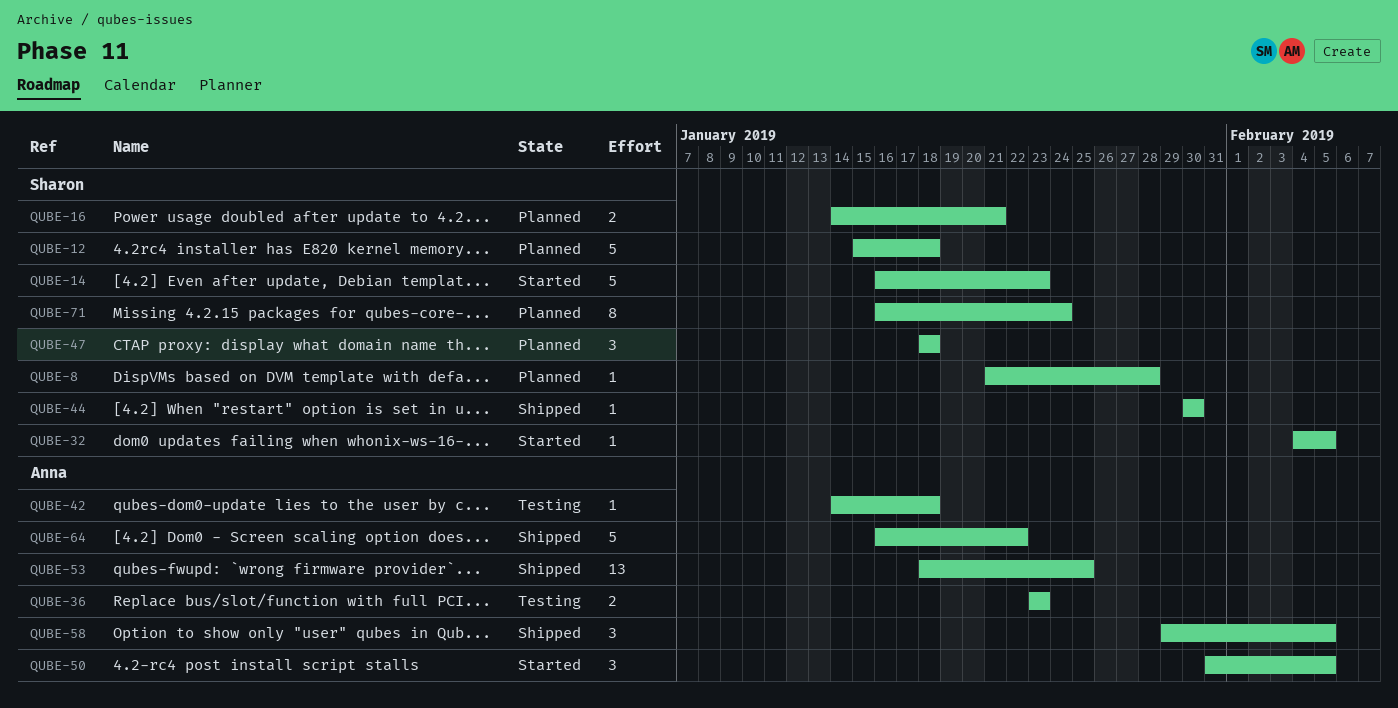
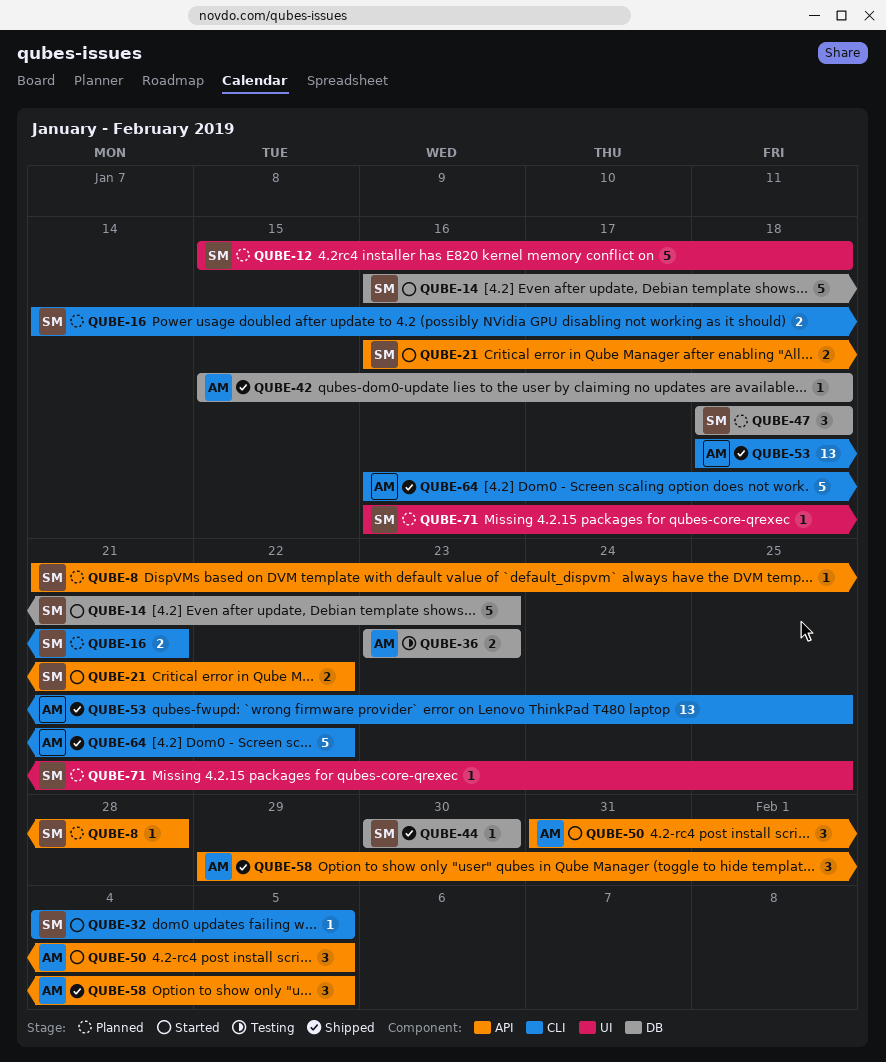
QUBE-21: none -> present
QUBE-42, status: Testing -> Shipped
QUBE-42, start: Jan 14 -> Jan 15
QUBE-71, estimate: 8 -> 1
QUBE-71, due: Jan 24 -> Jan 25

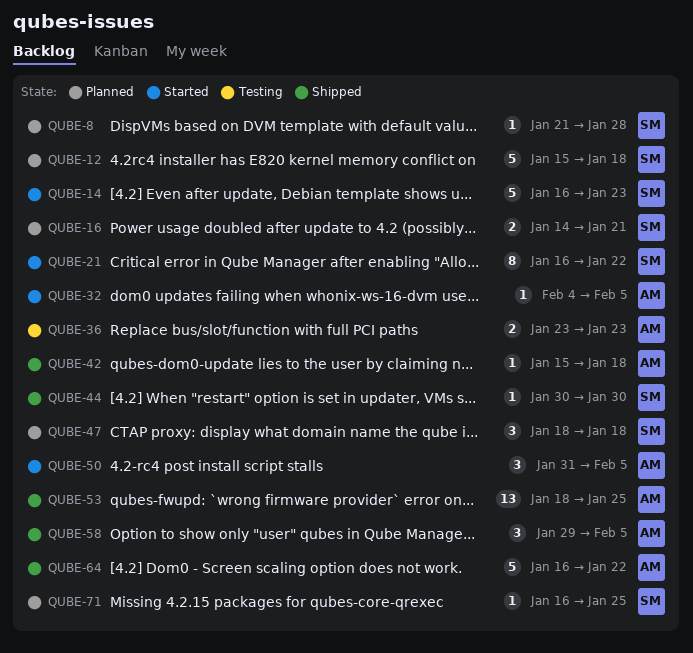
QUBE-21, estimate: 2 -> 8
QUBE-32, owner: SM -> AM

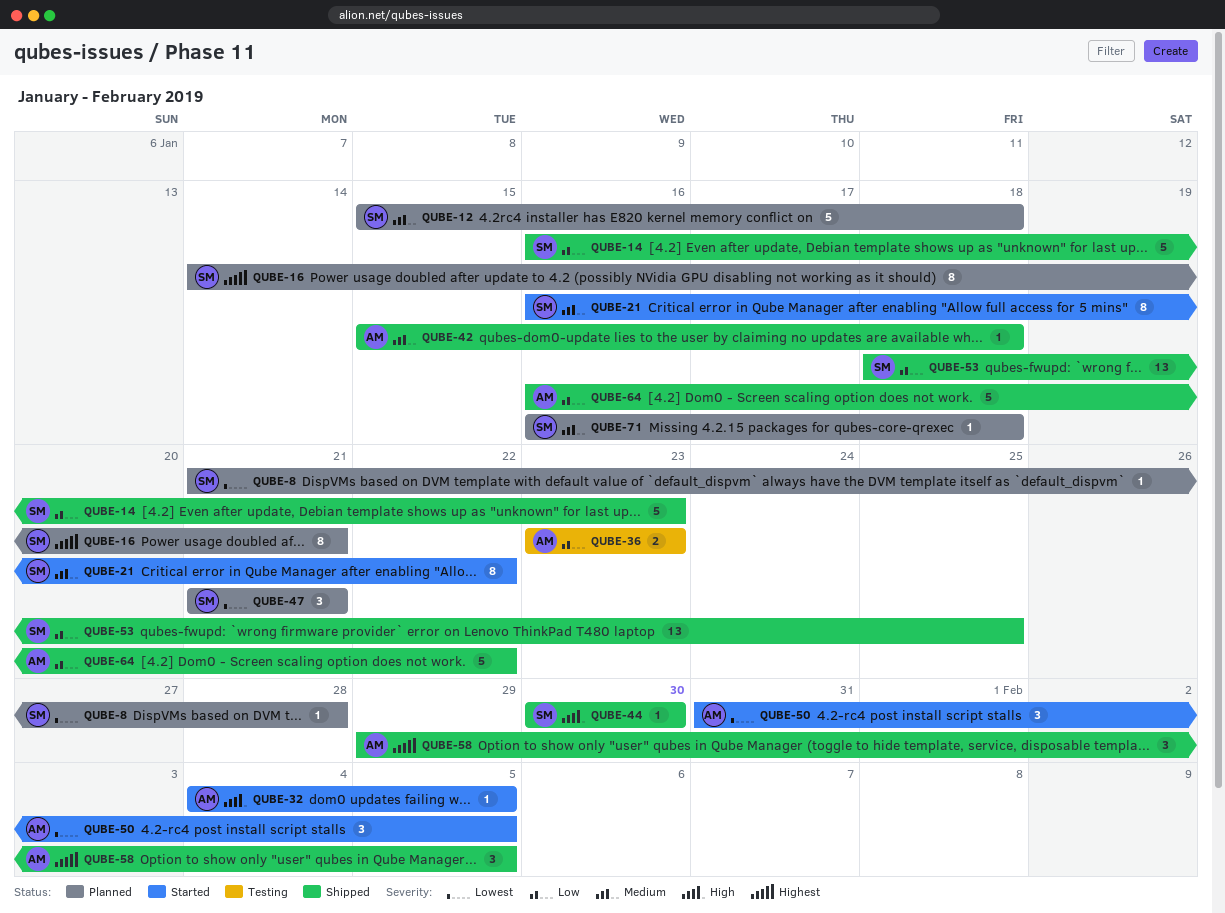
QUBE-14, status: Started -> Shipped
QUBE-16, estimate: 2 -> 8
QUBE-47, start: Jan 18 -> Jan 21
QUBE-47, due: Jan 18 -> Jan 21
QUBE-53, owner: AM -> SM
QUBE-71, due: Jan 25 -> Jan 18

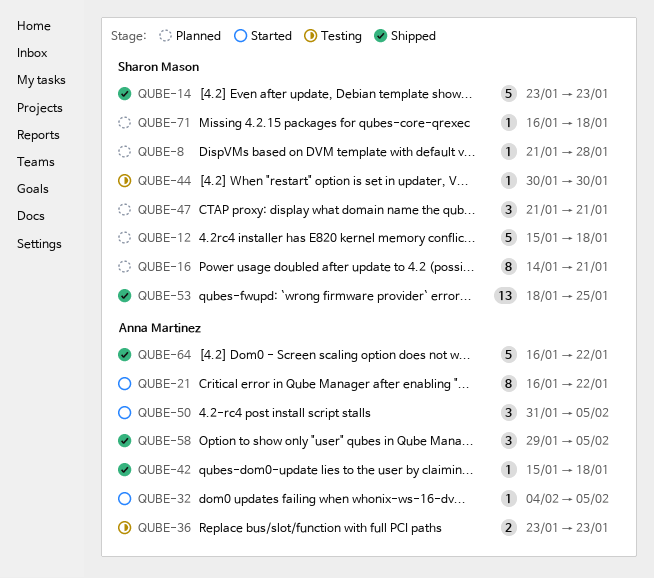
QUBE-14, start: Jan 16 -> Jan 23
QUBE-21, owner: Sharon Mason -> Anna Martinez
QUBE-44, status: Shipped -> Testing

